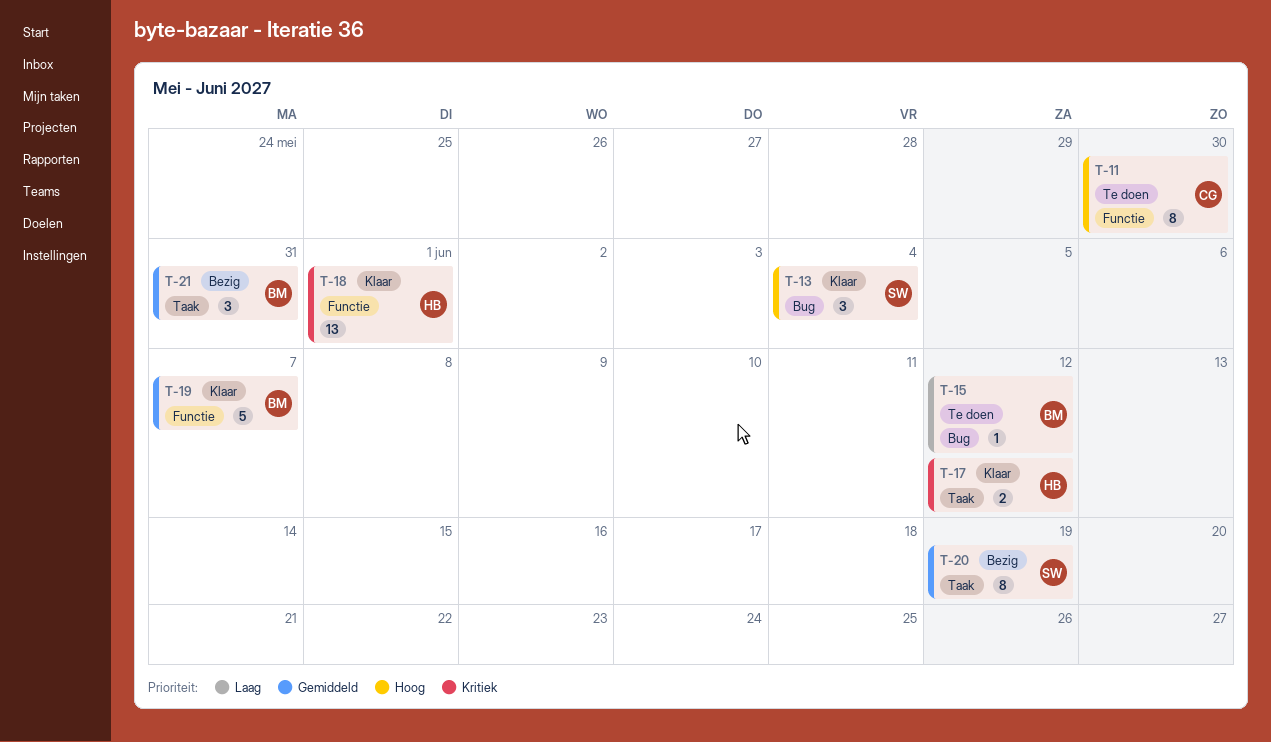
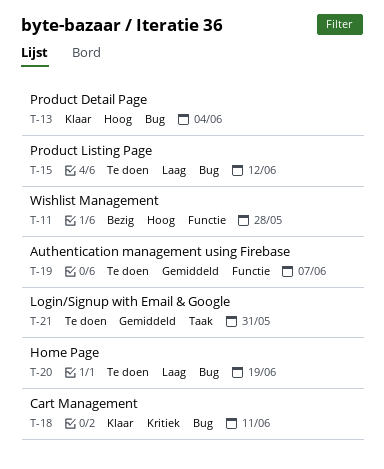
T-11, status: Te doen -> Bezig
T-11, due: May 30 -> May 28
T-17: present -> none
T-18, label: Functie -> Bug
T-18, due: Jun 1 -> Jun 11
T-19, status: Klaar -> Te doen
T-20, status: Bezig -> Te doen
T-20, priority: Gemiddeld -> Laag
T-20, label: Taak -> Bug
T-21, status: Bezig -> Te doen

